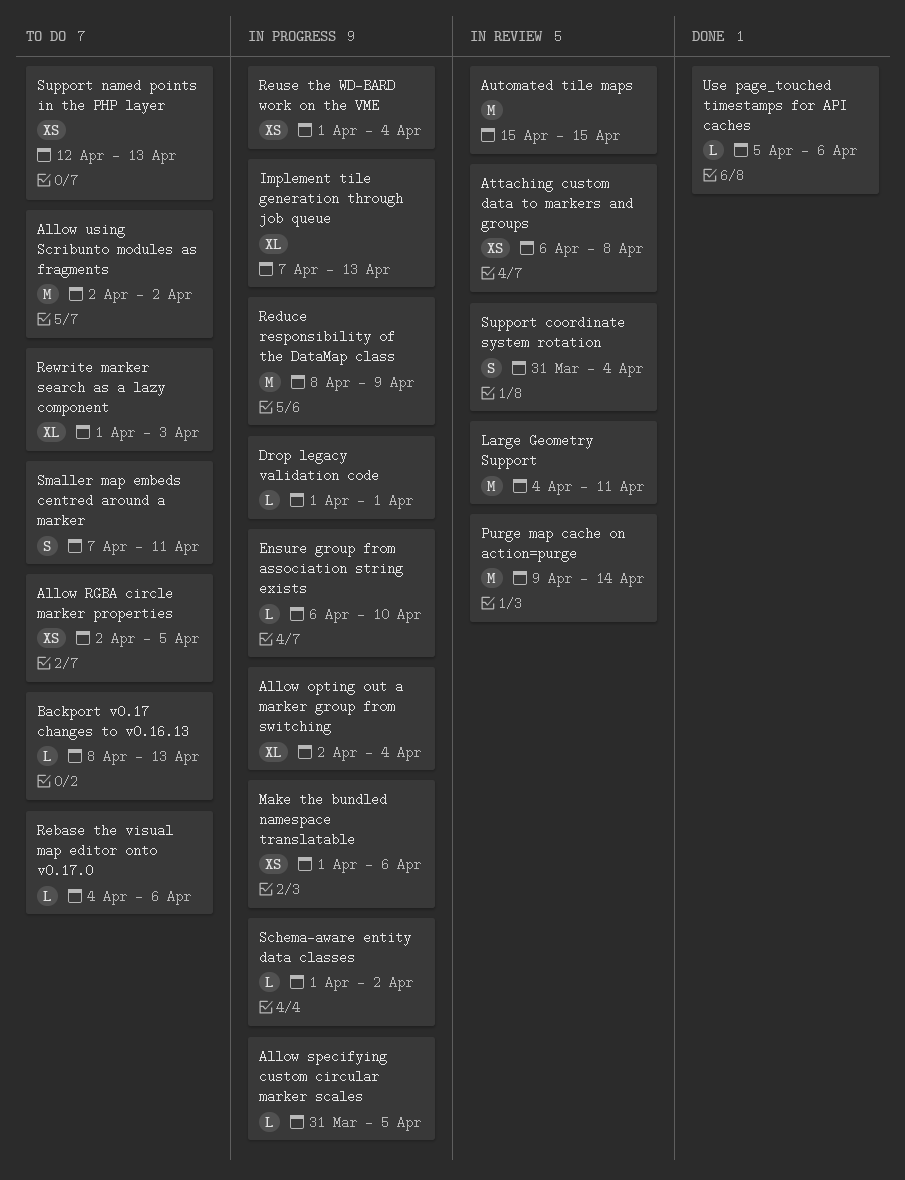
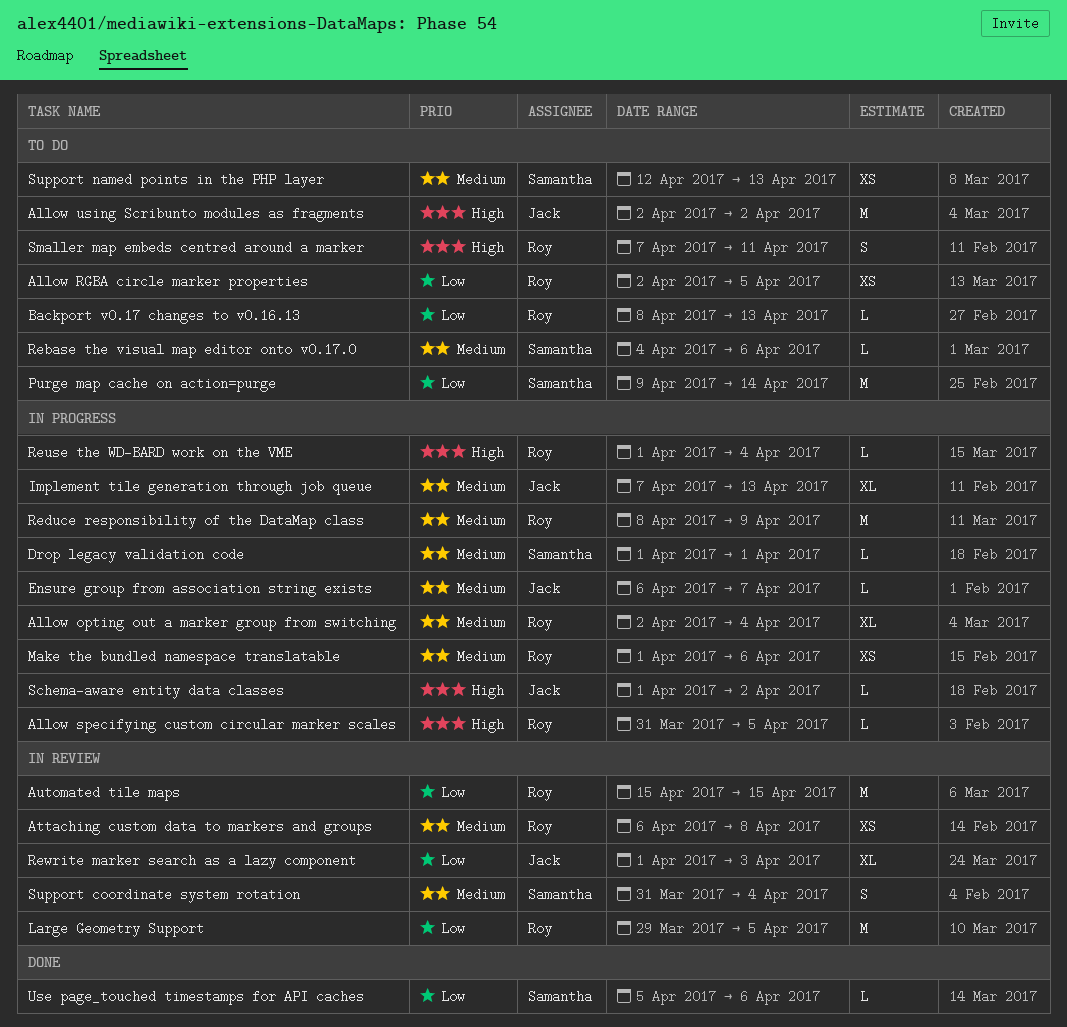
Ensure group from association string exists, due: Apr 10 -> Apr 7
Large Geometry Support, start: Apr 4 -> Mar 29
Large Geometry Support, due: Apr 11 -> Apr 5
Purge map cache on action=purge, status: In review -> To do
Reuse the WD-BARD work on the VME, estimate: XS -> L
Rewrite marker search as a lazy component, status: To do -> In review

